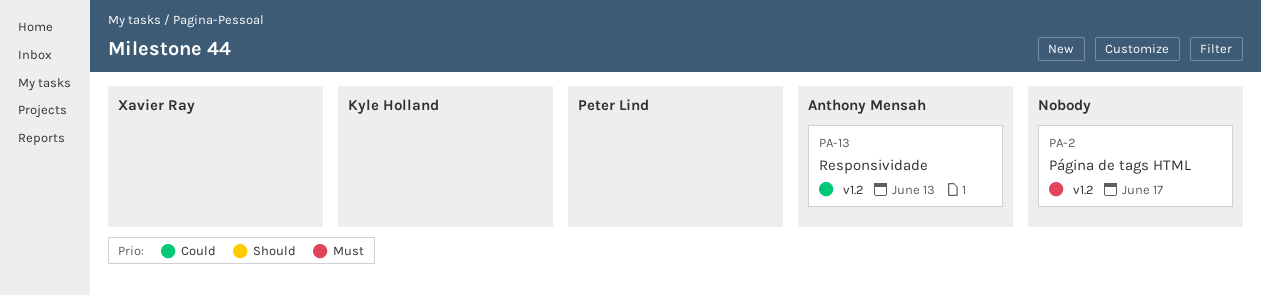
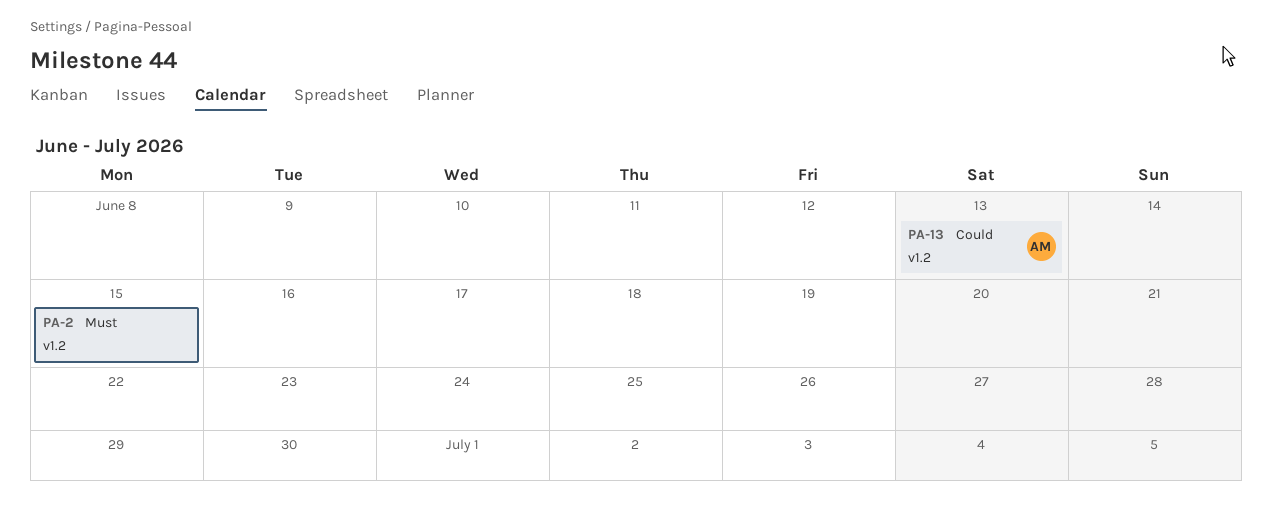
PA-2, due: Jun 17 -> Jun 15

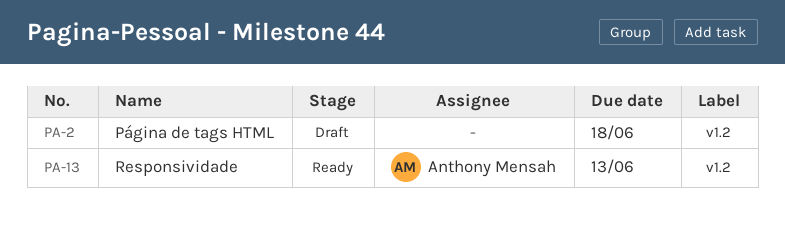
PA-2, due: Jun 15 -> Jun 18

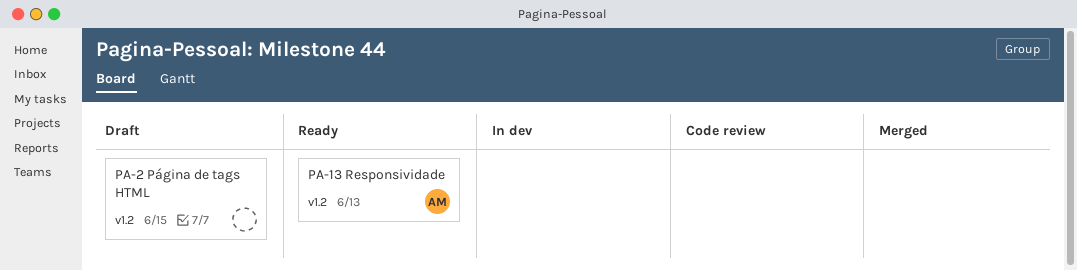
PA-2, due: Jun 18 -> Jun 15

